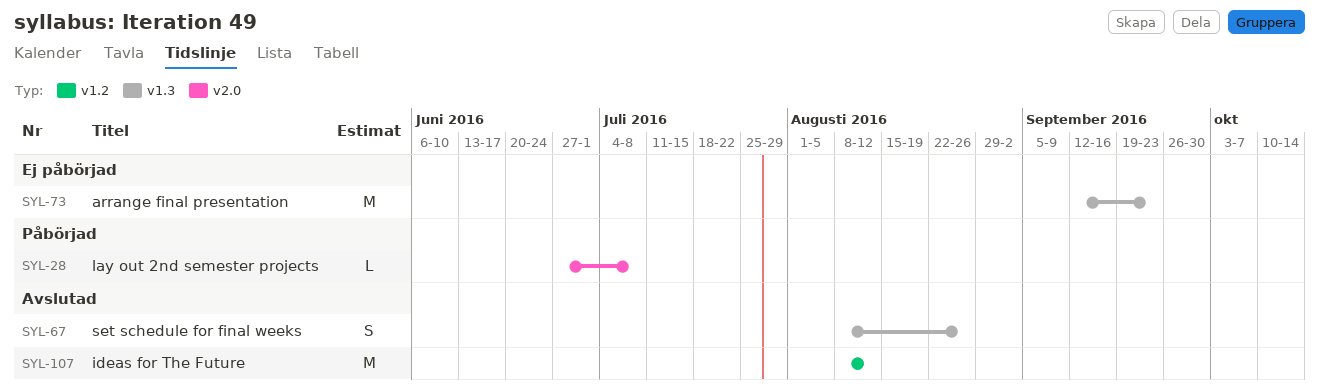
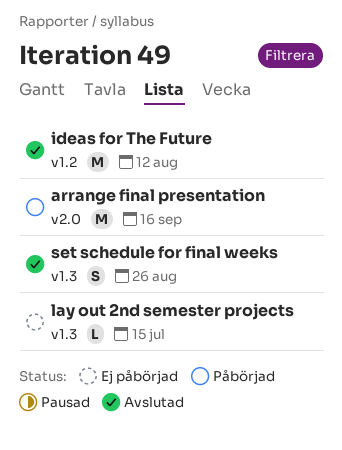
arrange final presentation, status: Ej påbörjad -> Påbörjad
arrange final presentation, label: v1.3 -> v2.0
arrange final presentation, due: Sep 23 -> Sep 16
lay out 2nd semester projects, status: Påbörjad -> Ej påbörjad
lay out 2nd semester projects, label: v2.0 -> v1.3
lay out 2nd semester projects, due: Jul 8 -> Jul 15

